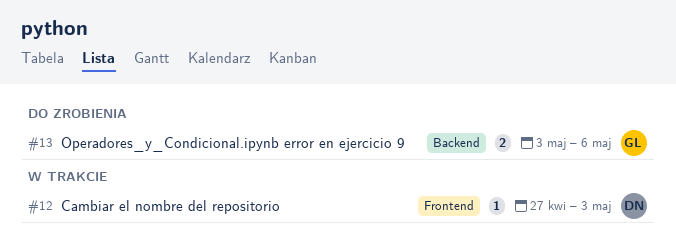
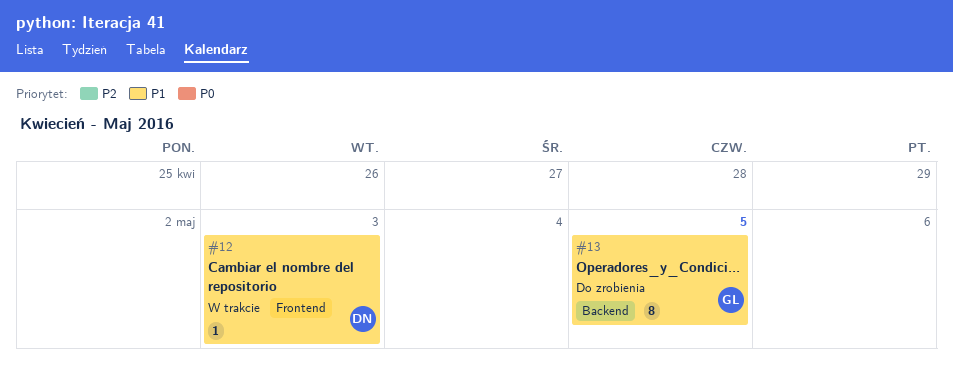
#13, estimate: 2 -> 8
#13, due: May 6 -> May 5

